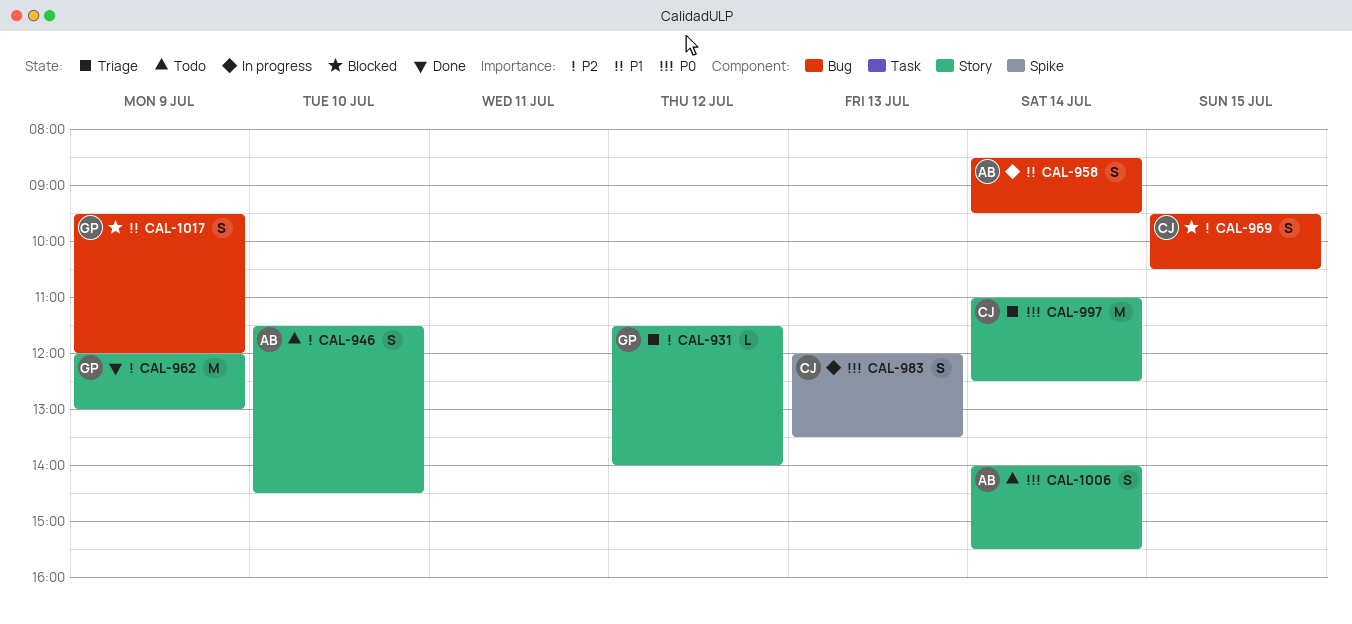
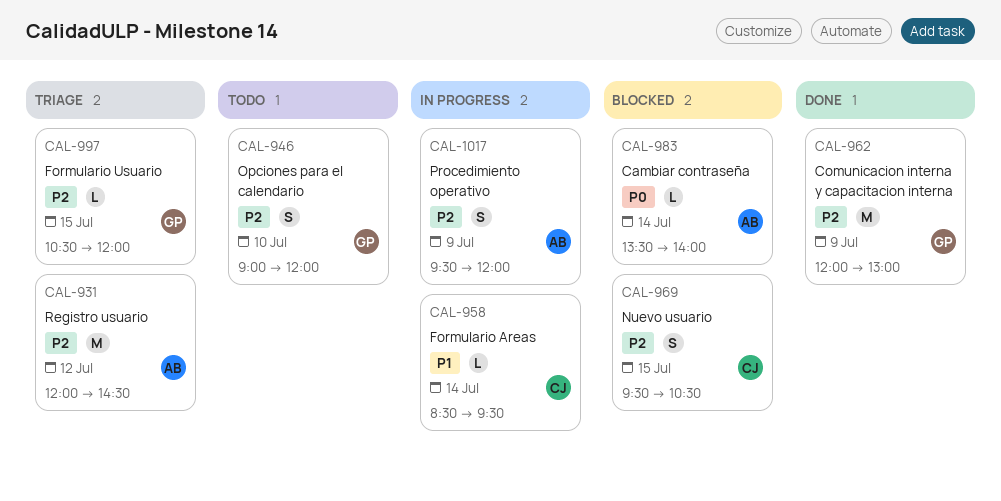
CAL-931, owner: GP -> AB
CAL-931, estimate: L -> M
CAL-931, begins: 11:30 -> 12:00
CAL-931, ends: 14:00 -> 14:30
CAL-946, owner: AB -> GP
CAL-946, begins: 11:30 -> 09:00
CAL-946, ends: 14:30 -> 12:00
CAL-958, owner: AB -> CJ
CAL-958, estimate: S -> L
CAL-983, status: In progress -> Blocked
CAL-983, owner: CJ -> AB
CAL-983, estimate: S -> L
CAL-983, day: Jul 13 -> Jul 14
CAL-983, begins: 12:00 -> 13:30
CAL-983, ends: 13:30 -> 14:00
CAL-997, owner: CJ -> GP
CAL-997, priority: P0 -> P2
CAL-997, estimate: M -> L
CAL-997, day: Jul 14 -> Jul 15
CAL-997, begins: 11:00 -> 10:30
CAL-997, ends: 12:30 -> 12:00
CAL-1006: present -> none
CAL-1017, status: Blocked -> In progress
CAL-1017, owner: GP -> AB
CAL-1017, priority: P1 -> P2

